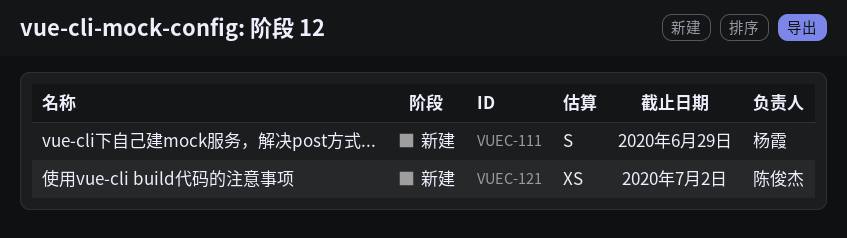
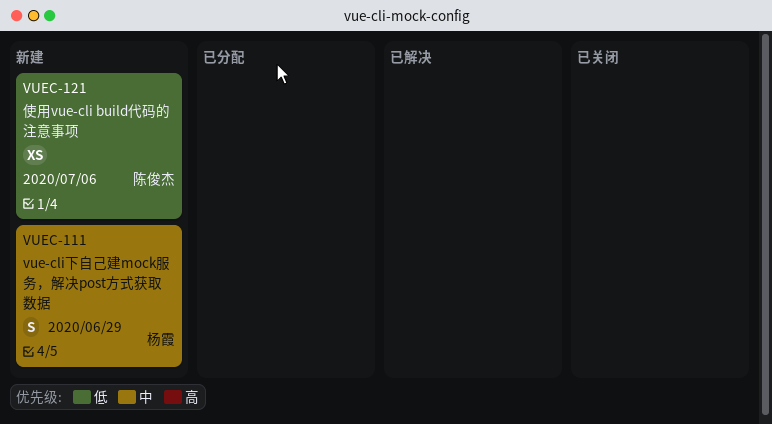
VUEC-121, due: Jul 2 -> Jul 6

